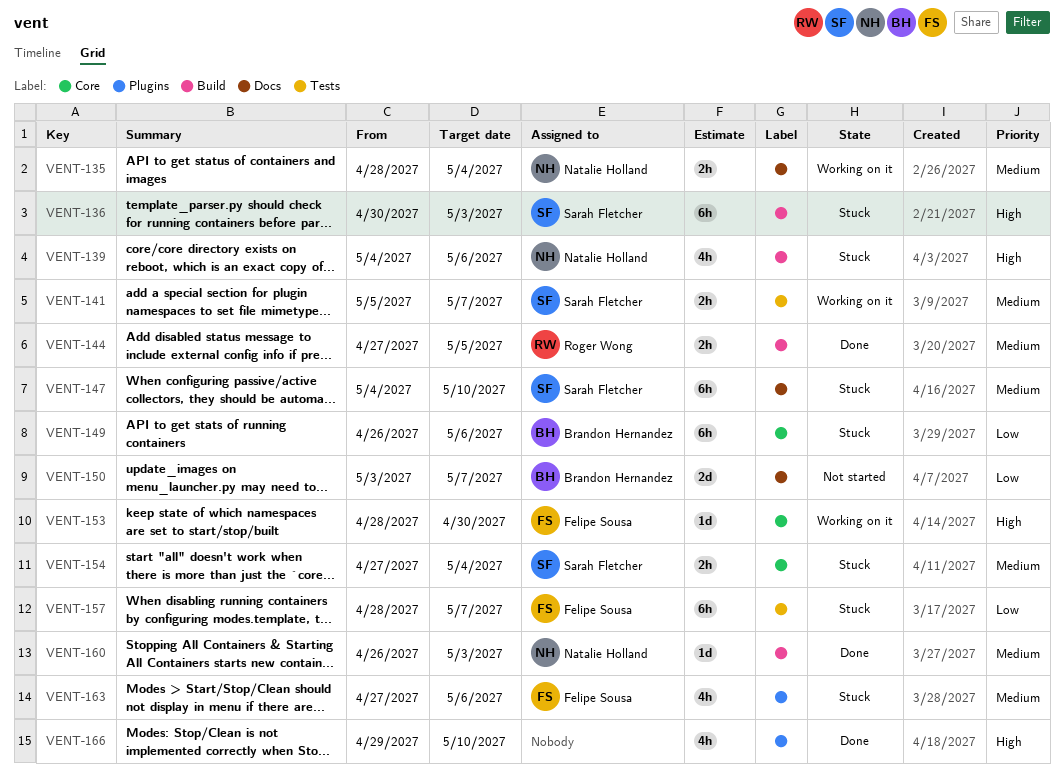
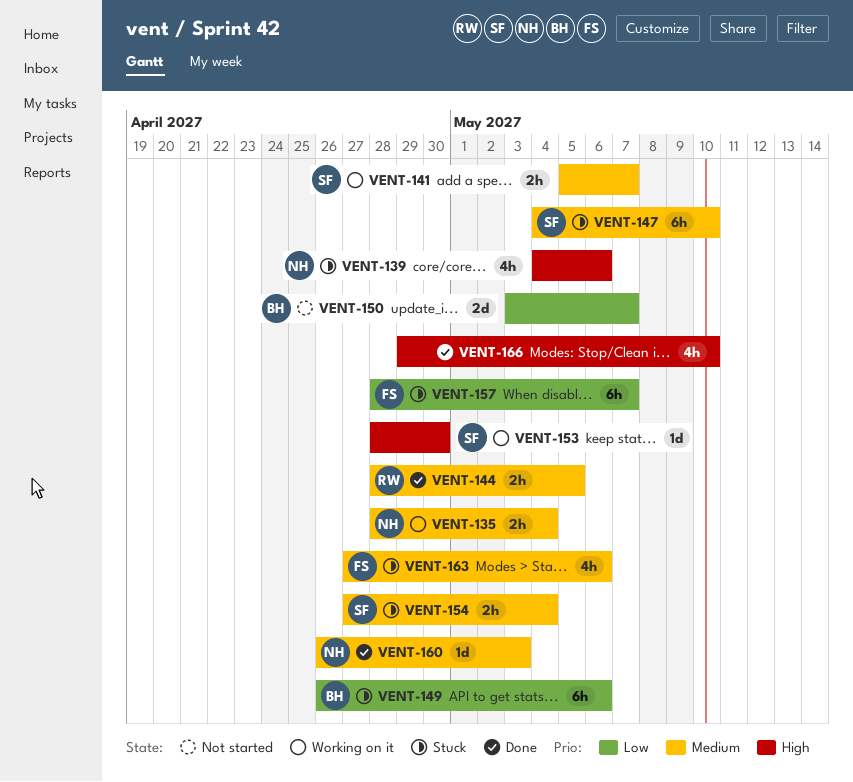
VENT-136: present -> none
VENT-144, start: Apr 27 -> Apr 28
VENT-153, owner: Felipe Sousa -> Sarah Fletcher

